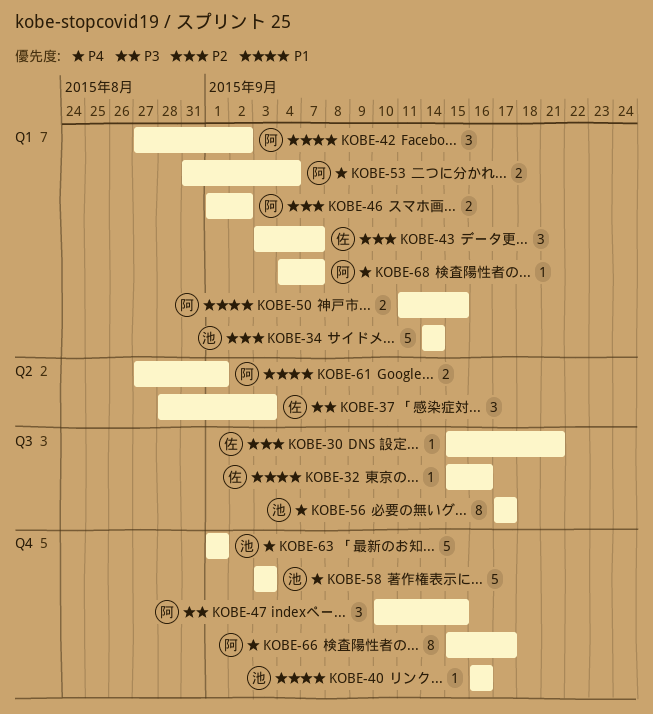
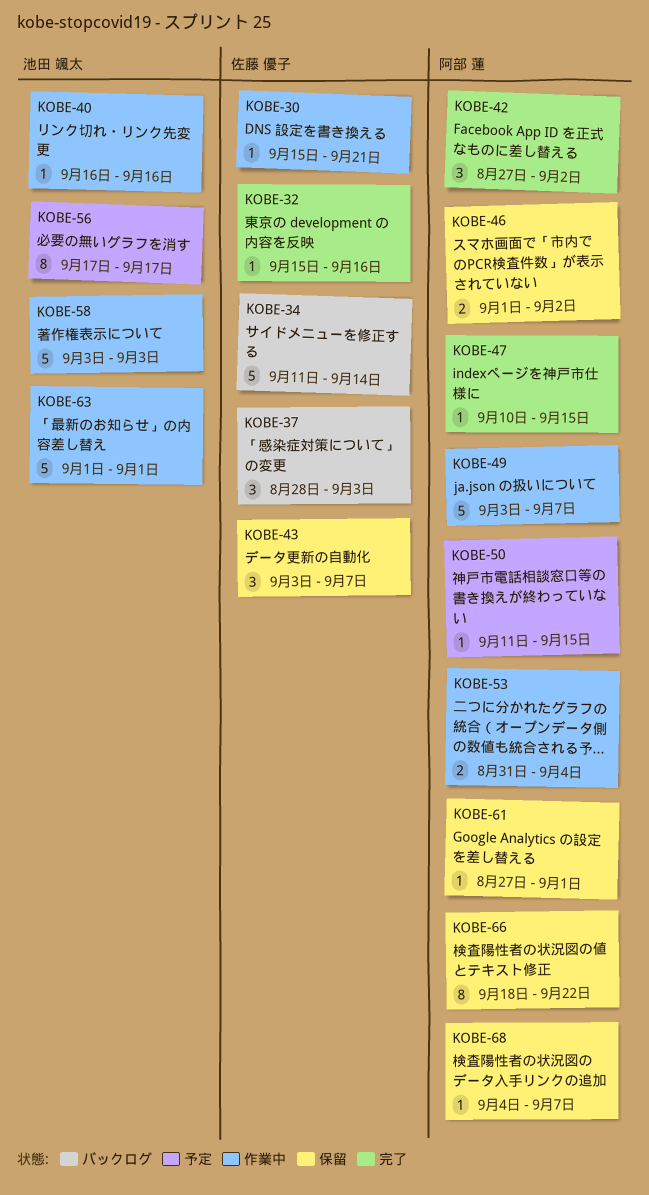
KOBE-34, owner: 池田 颯太 -> 佐藤 優子
KOBE-34, start: Sep 14 -> Sep 11
KOBE-47, estimate: 3 -> 1
KOBE-49: none -> present
KOBE-50, estimate: 2 -> 1
KOBE-61, estimate: 2 -> 1
KOBE-66, start: Sep 15 -> Sep 18
KOBE-66, due: Sep 17 -> Sep 22

